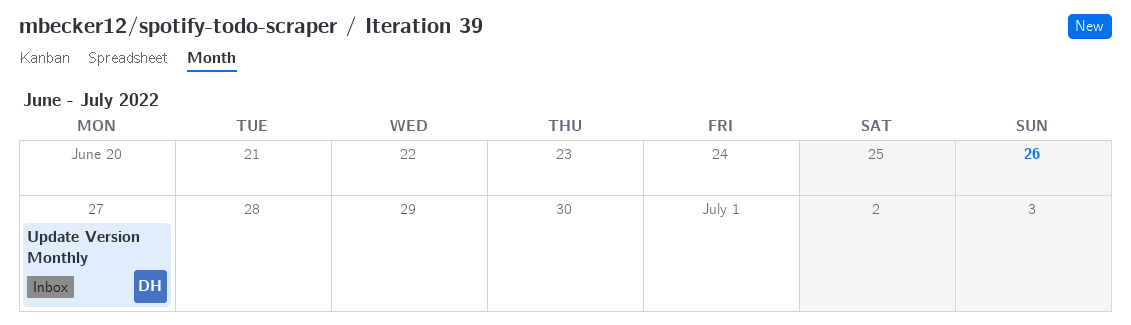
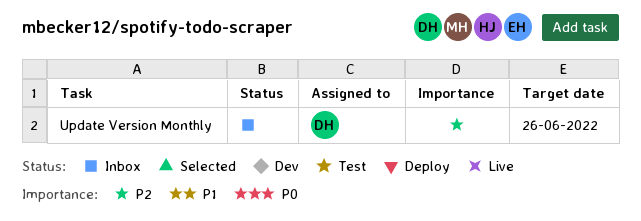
Update Version Monthly, due: Jun 27 -> Jun 26

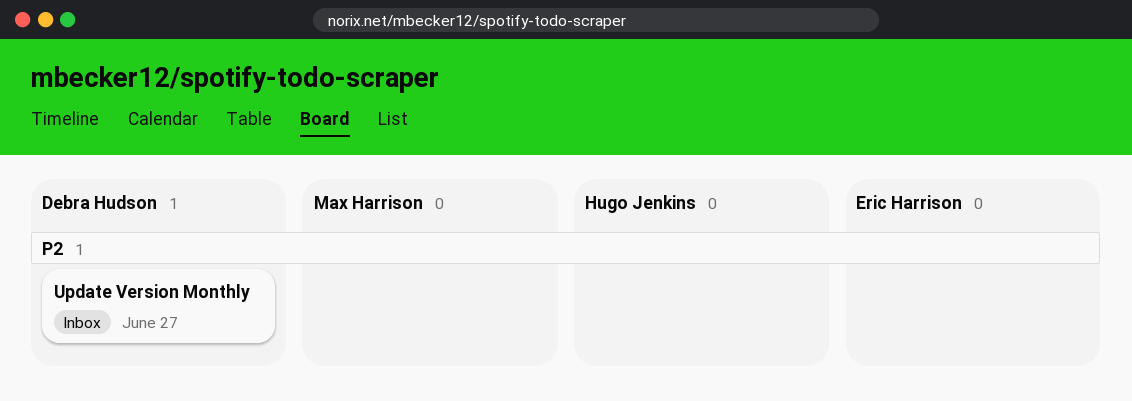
Update Version Monthly, due: Jun 26 -> Jun 27

